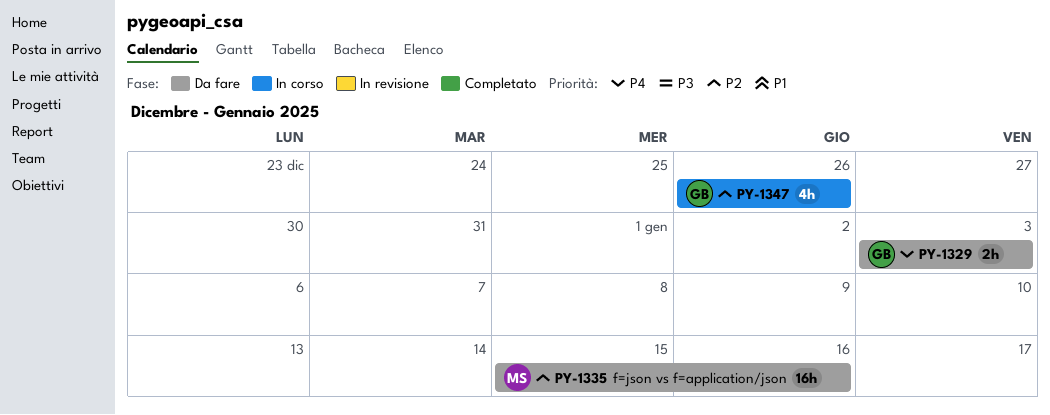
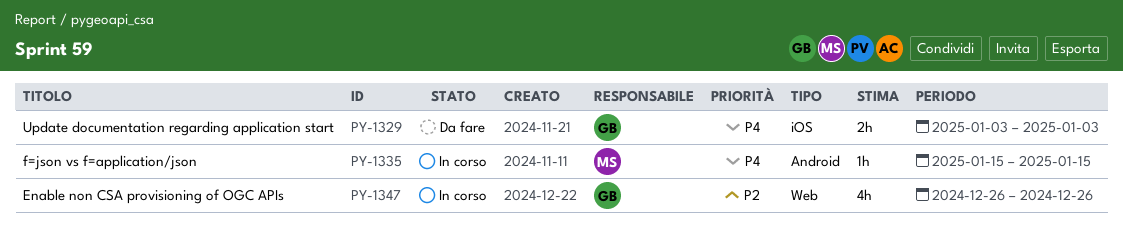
PY-1335, status: Da fare -> In corso
PY-1335, priority: P2 -> P4
PY-1335, estimate: 16h -> 1h
PY-1335, due: Jan 16 -> Jan 15

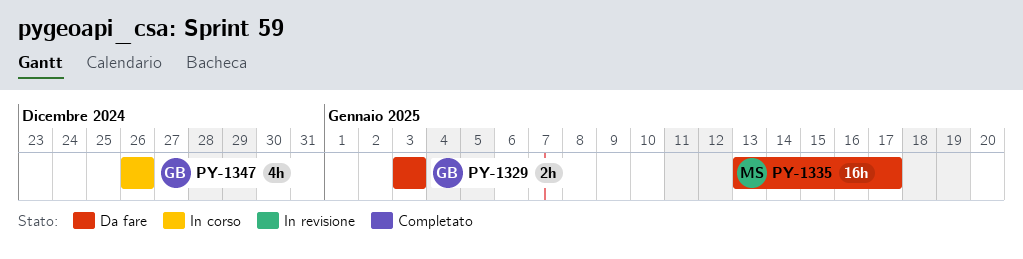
PY-1335, status: In corso -> Da fare
PY-1335, estimate: 1h -> 16h
PY-1335, start: Jan 15 -> Jan 13
PY-1335, due: Jan 15 -> Jan 17

